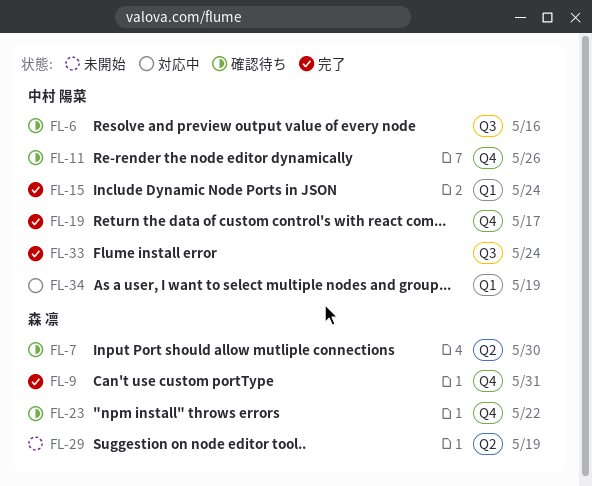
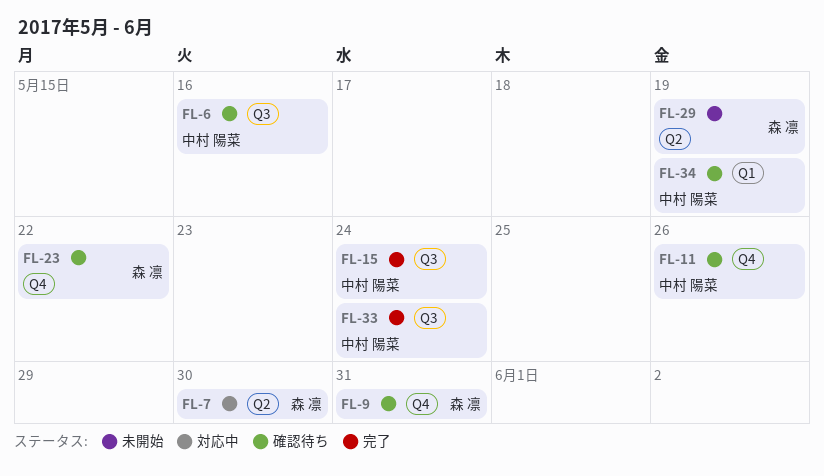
FL-7, status: 確認待ち -> 対応中
FL-9, status: 完了 -> 確認待ち
FL-15, label: Q1 -> Q3
FL-19: present -> none
FL-34, status: 対応中 -> 確認待ち

